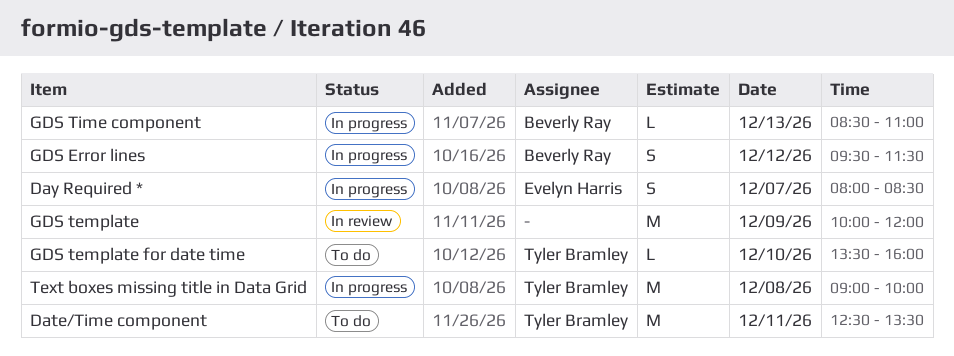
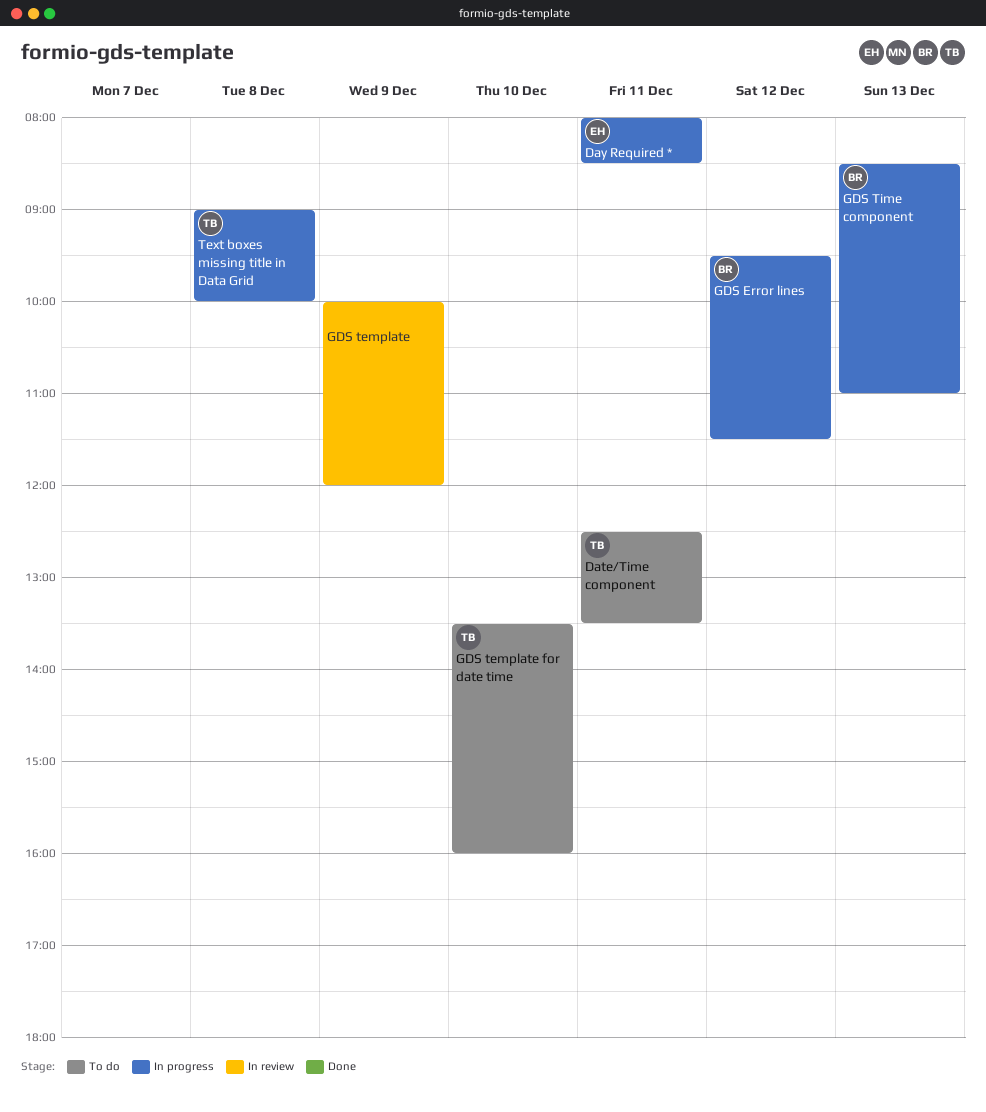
Day Required *, day: Dec 7 -> Dec 11

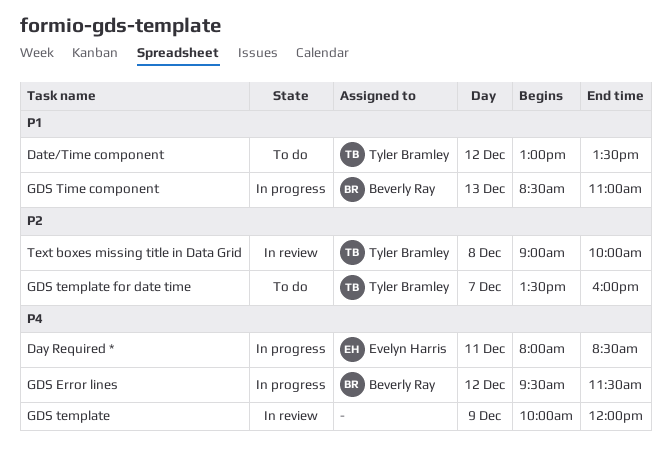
Date/Time component, day: Dec 11 -> Dec 12
Date/Time component, begins: 12:30 -> 13:00
GDS template for date time, day: Dec 10 -> Dec 7
Text boxes missing title in Data Grid, status: In progress -> In review

